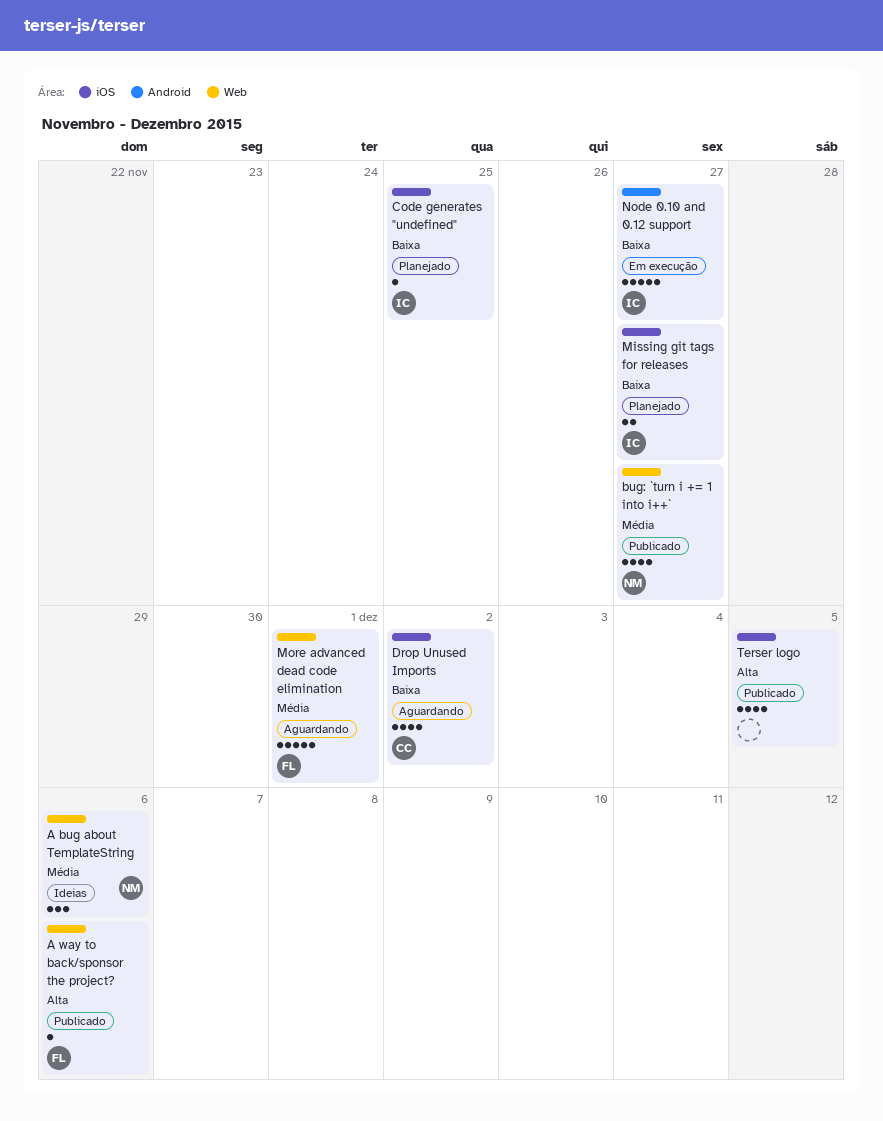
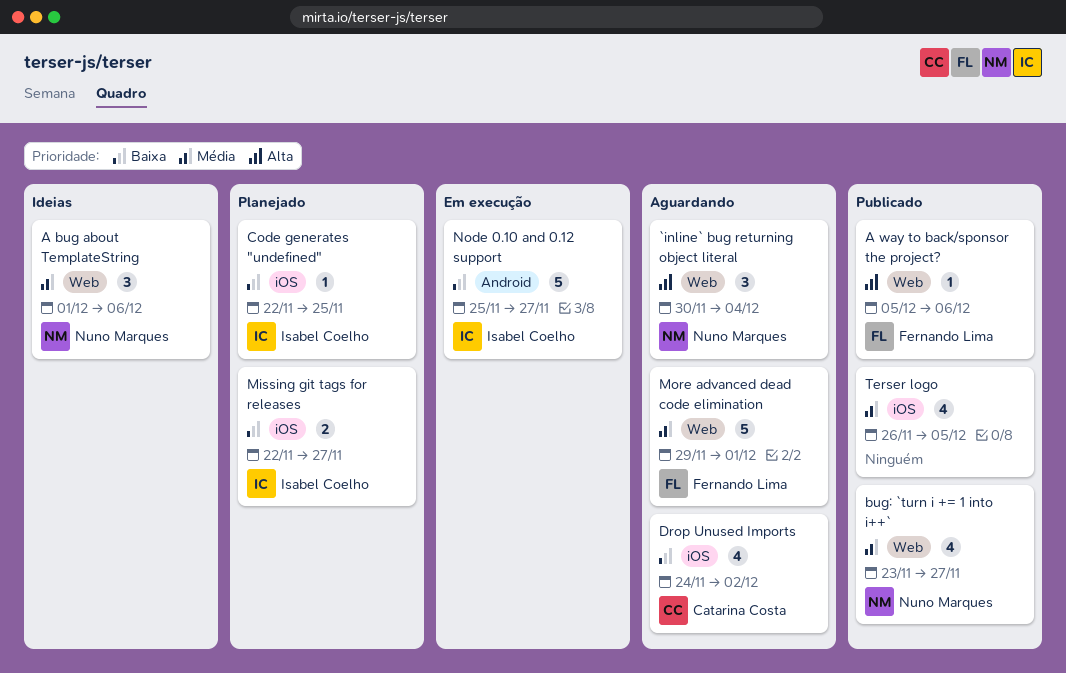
`inline` bug returning object literal: none -> present
Terser logo, priority: Alta -> Média

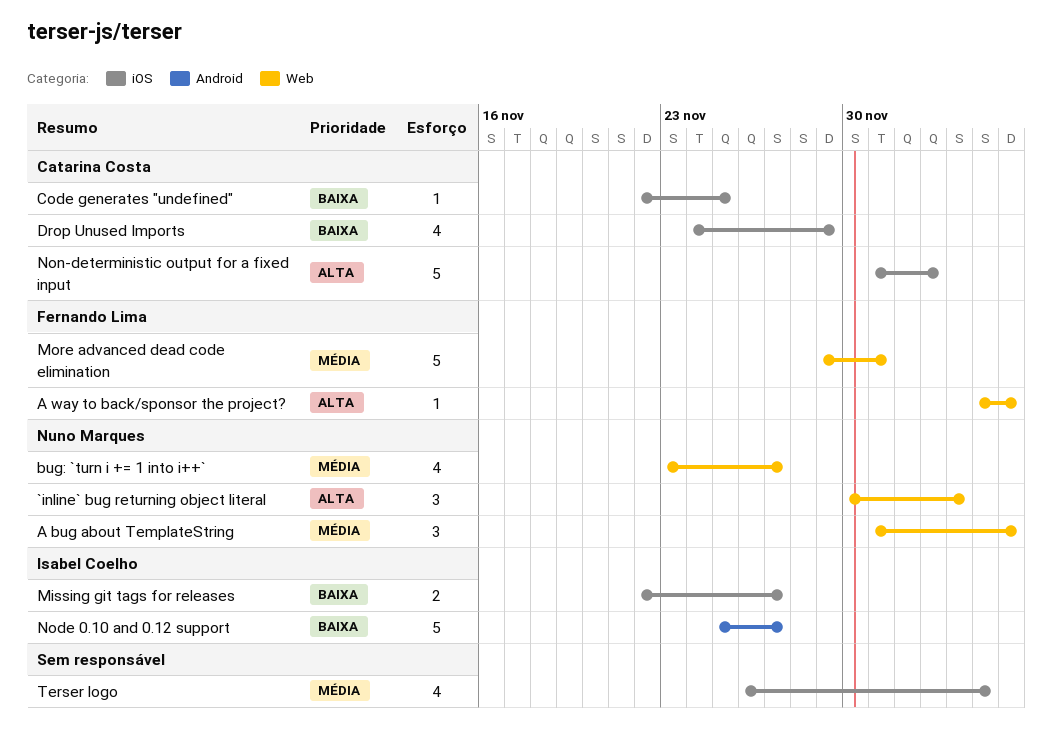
Code generates "undefined", owner: Isabel Coelho -> Catarina Costa
Drop Unused Imports, due: Dec 2 -> Nov 29
Non-deterministic output for a fixed input: none -> present

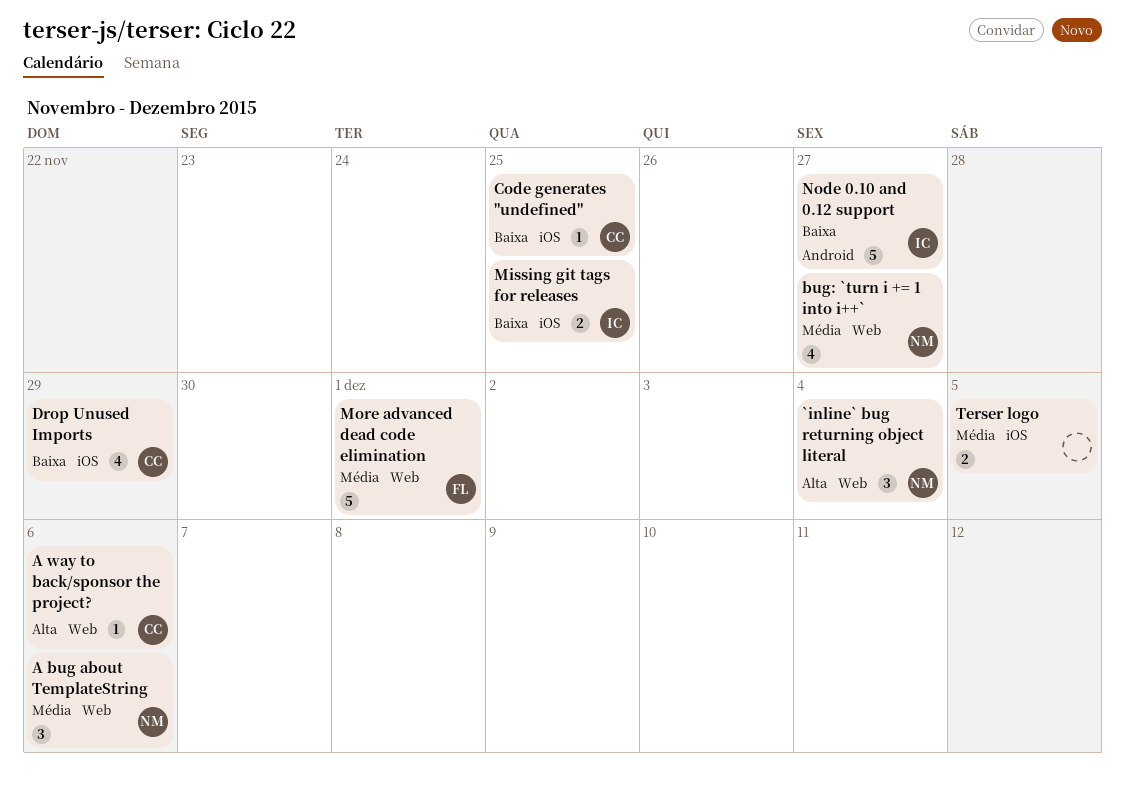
A way to back/sponsor the project?, owner: Fernando Lima -> Catarina Costa
Missing git tags for releases, due: Nov 27 -> Nov 25
Non-deterministic output for a fixed input: present -> none
Terser logo, estimate: 4 -> 2

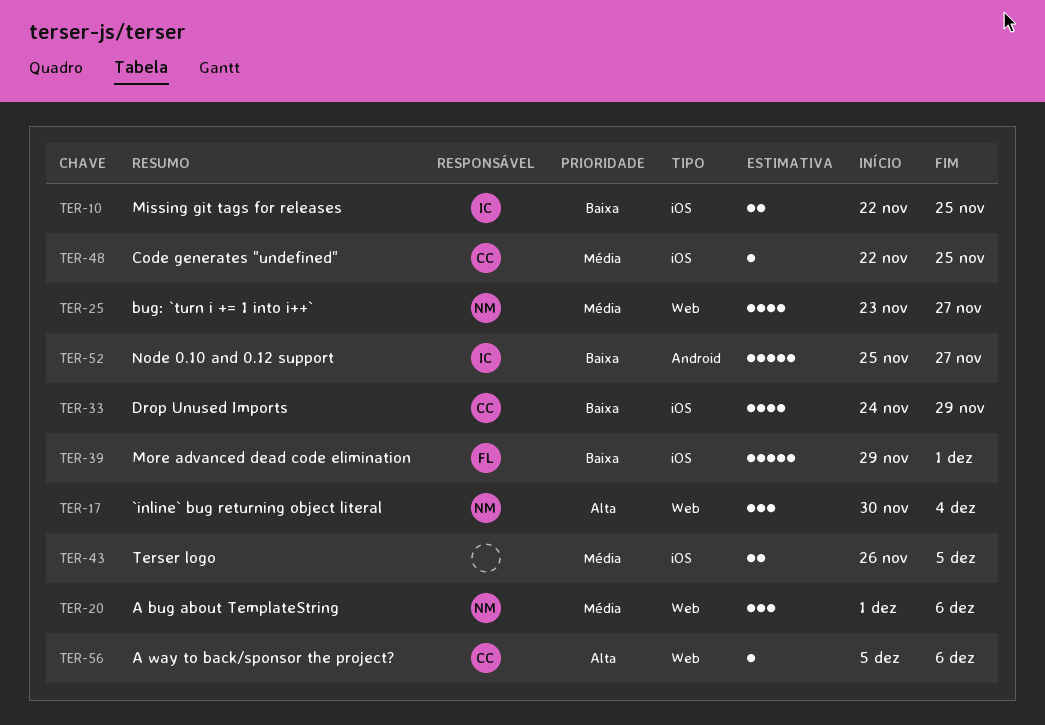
Code generates "undefined", priority: Baixa -> Média
More advanced dead code elimination, priority: Média -> Baixa
More advanced dead code elimination, label: Web -> iOS

